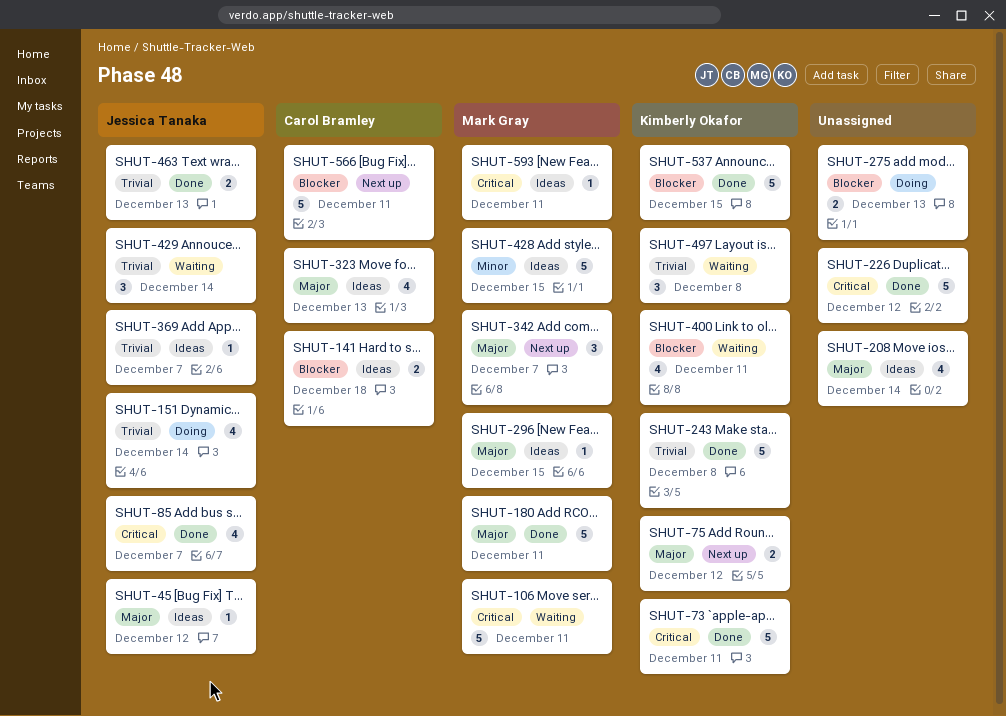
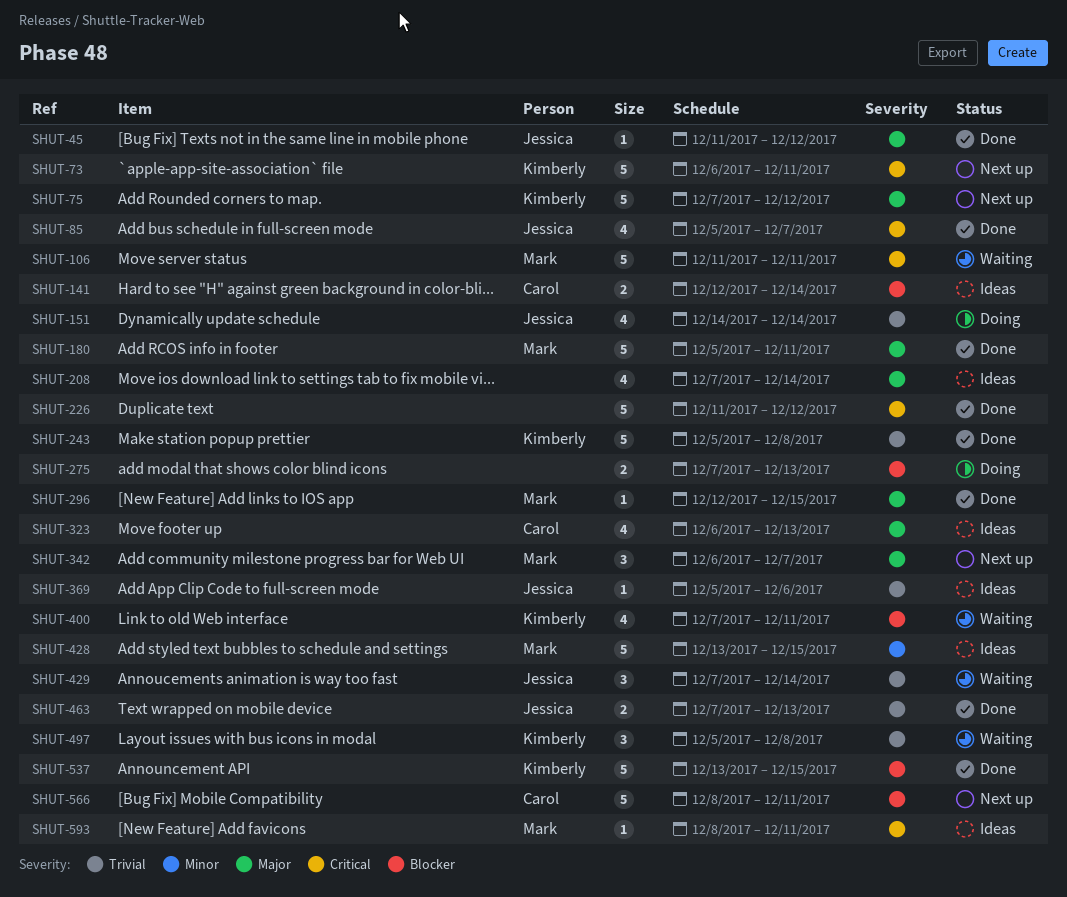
SHUT-45, status: Ideas -> Done
SHUT-73, status: Done -> Next up
SHUT-75, estimate: 2 -> 5
SHUT-141, due: Dec 18 -> Dec 14
SHUT-296, status: Ideas -> Done
SHUT-369, due: Dec 7 -> Dec 6

